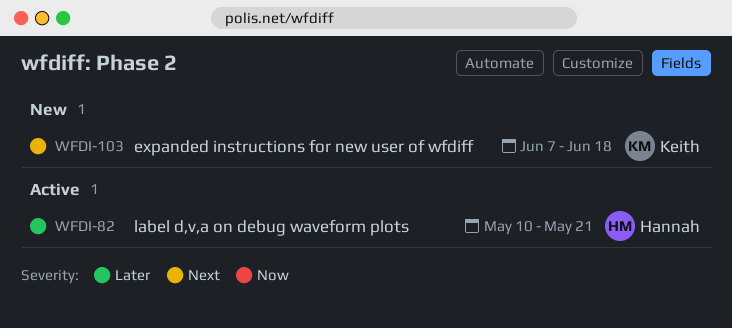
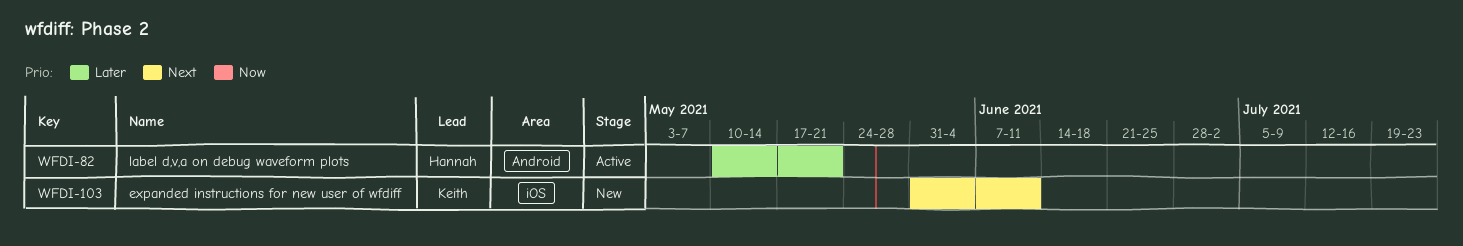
WFDI-103, start: Jun 7 -> May 31
WFDI-103, due: Jun 18 -> Jun 11

